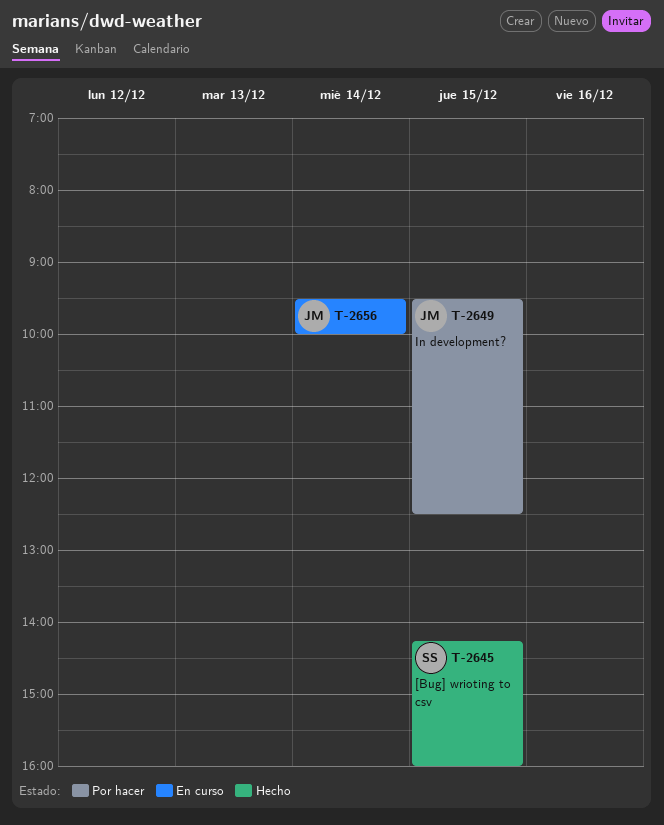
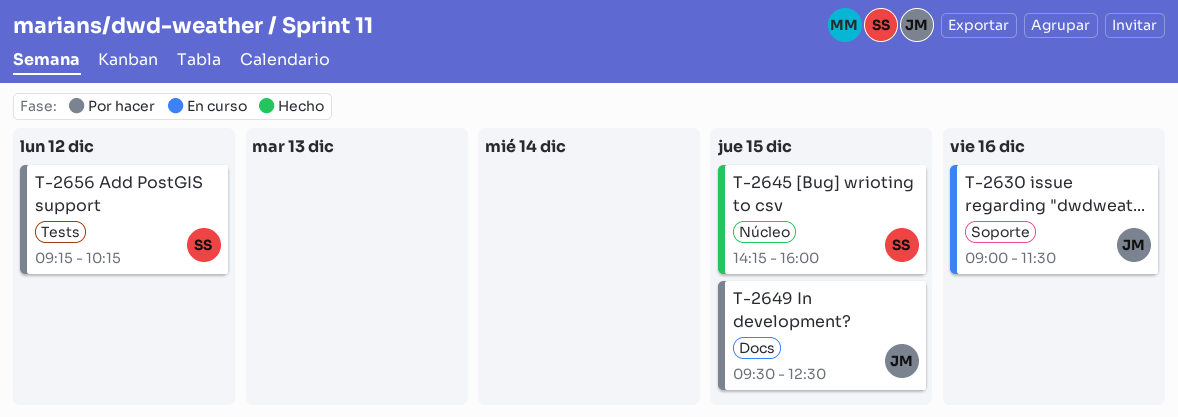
T-2630: none -> present
T-2656, status: En curso -> Por hacer
T-2656, owner: JM -> SS
T-2656, day: Dec 14 -> Dec 12
T-2656, begins: 09:30 -> 09:15
T-2656, ends: 10:00 -> 10:15

